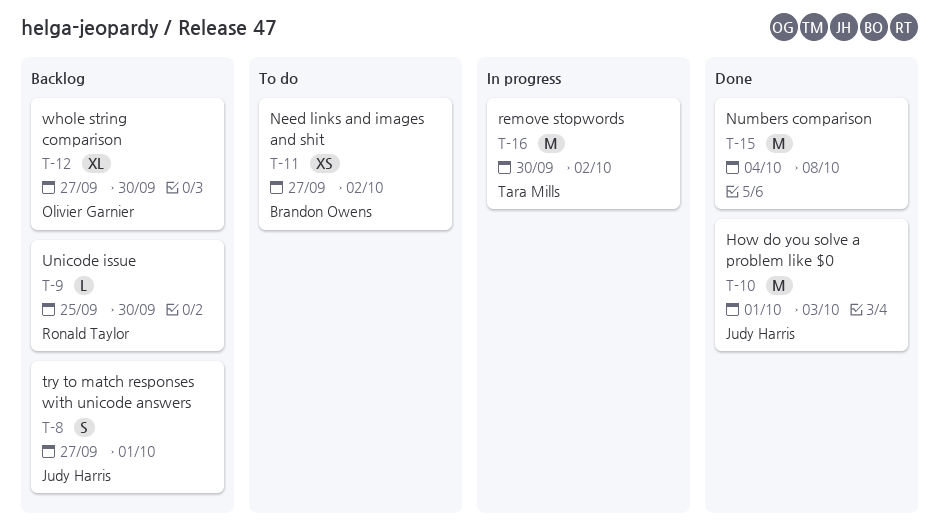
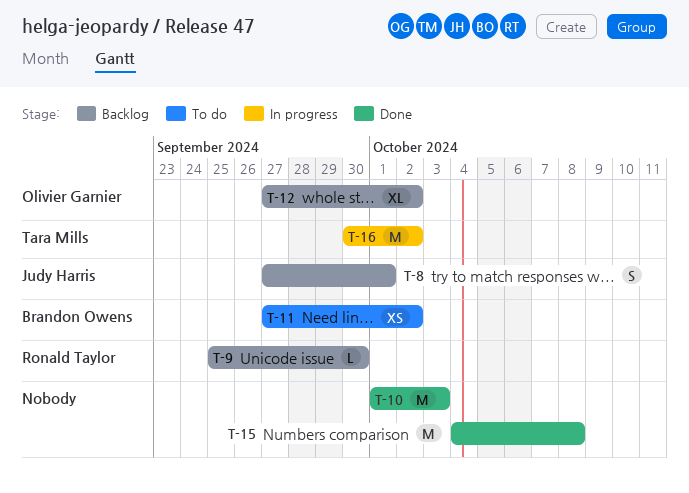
T-10, owner: Judy Harris -> none
T-12, due: Sep 30 -> Oct 2

